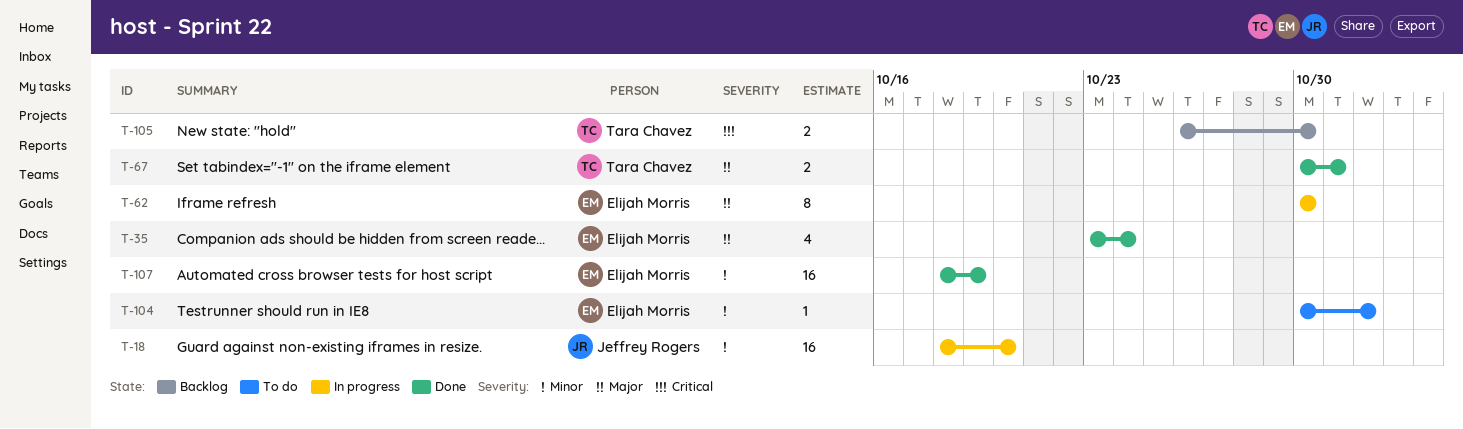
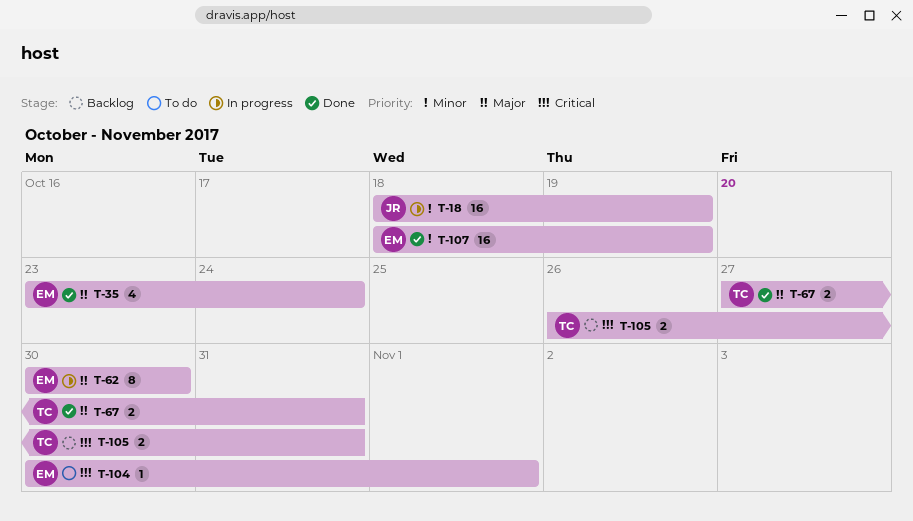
T-18, due: Oct 20 -> Oct 19
T-67, start: Oct 30 -> Oct 27
T-104, priority: Minor -> Critical
T-105, due: Oct 30 -> Oct 31

